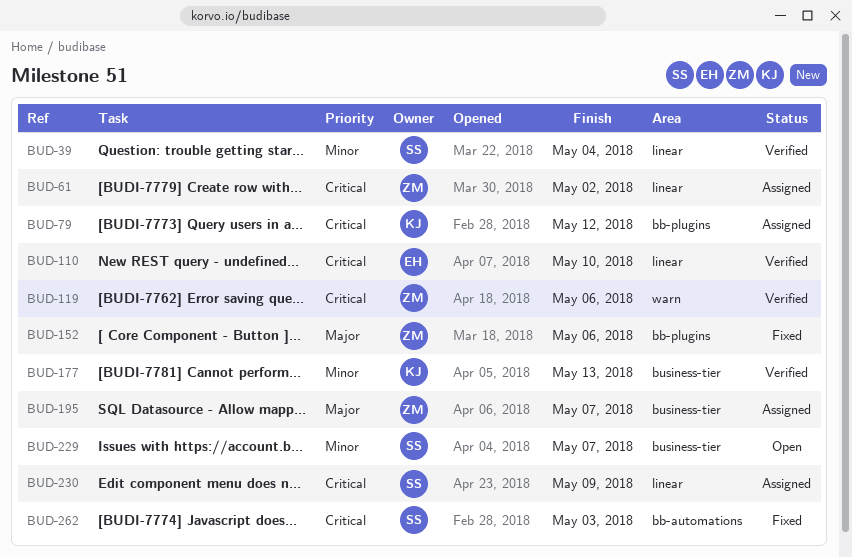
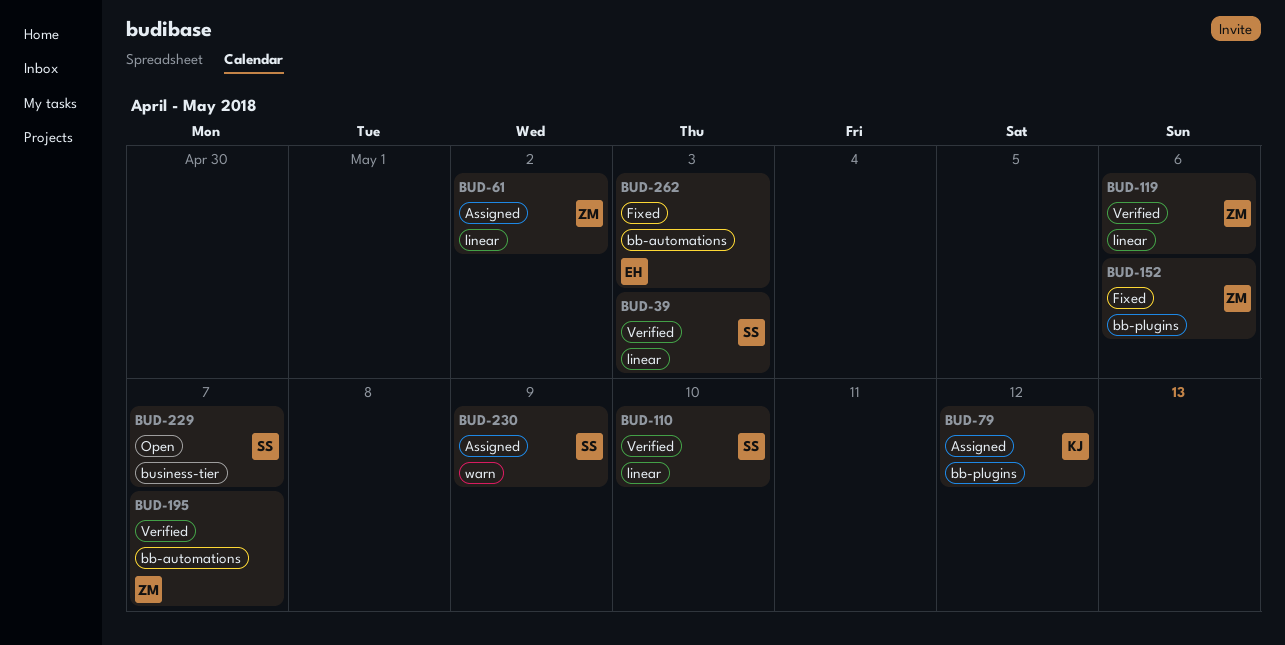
BUD-39, due: May 4 -> May 3
BUD-110, owner: EH -> SS
BUD-119, label: warn -> linear
BUD-177: present -> none
BUD-195, status: Assigned -> Verified
BUD-195, label: business-tier -> bb-automations
BUD-230, label: linear -> warn
BUD-262, owner: SS -> EH

